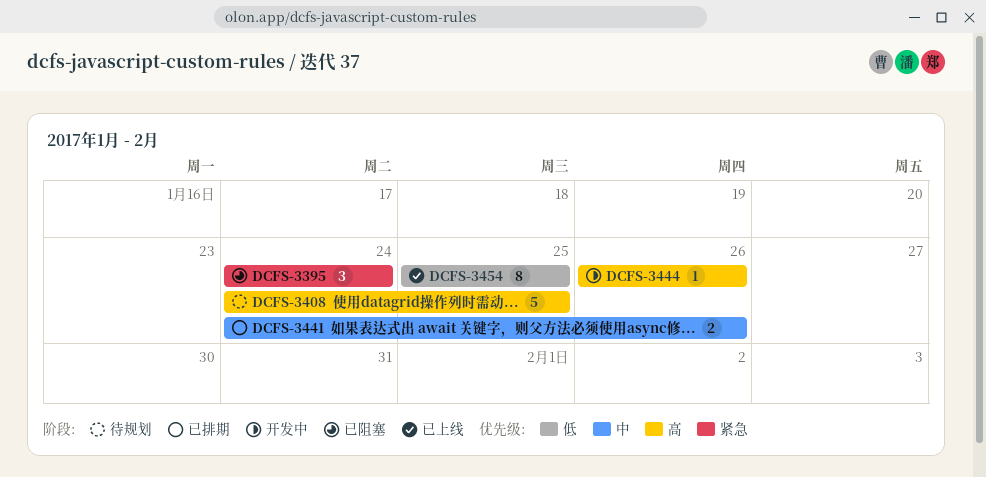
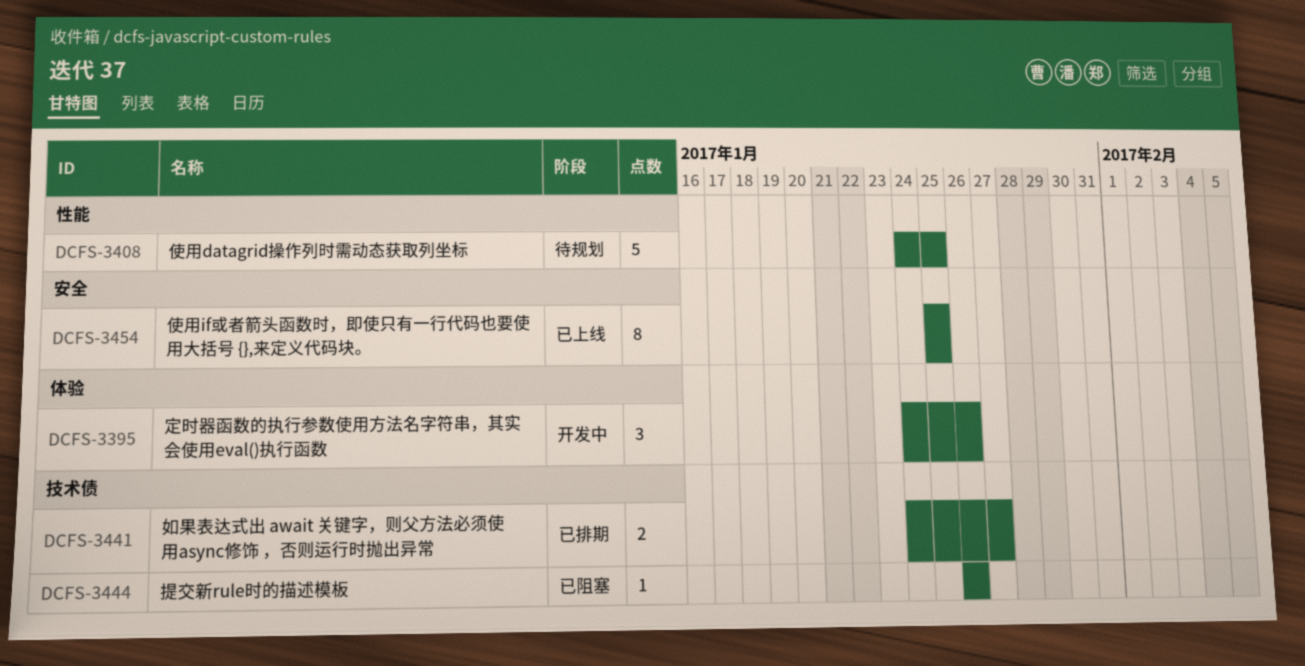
DCFS-3395, status: 已阻塞 -> 开发中
DCFS-3395, due: Jan 24 -> Jan 26
DCFS-3441, due: Jan 26 -> Jan 27
DCFS-3444, status: 开发中 -> 已阻塞

